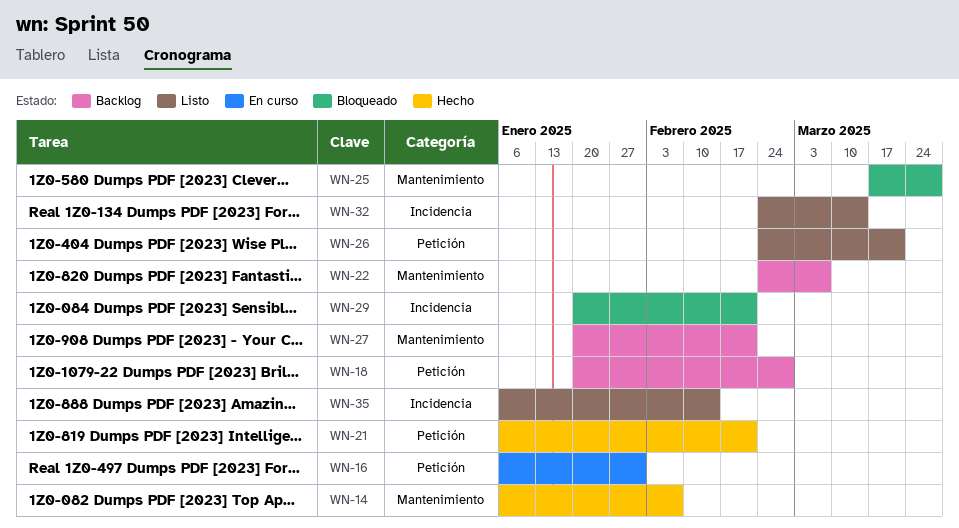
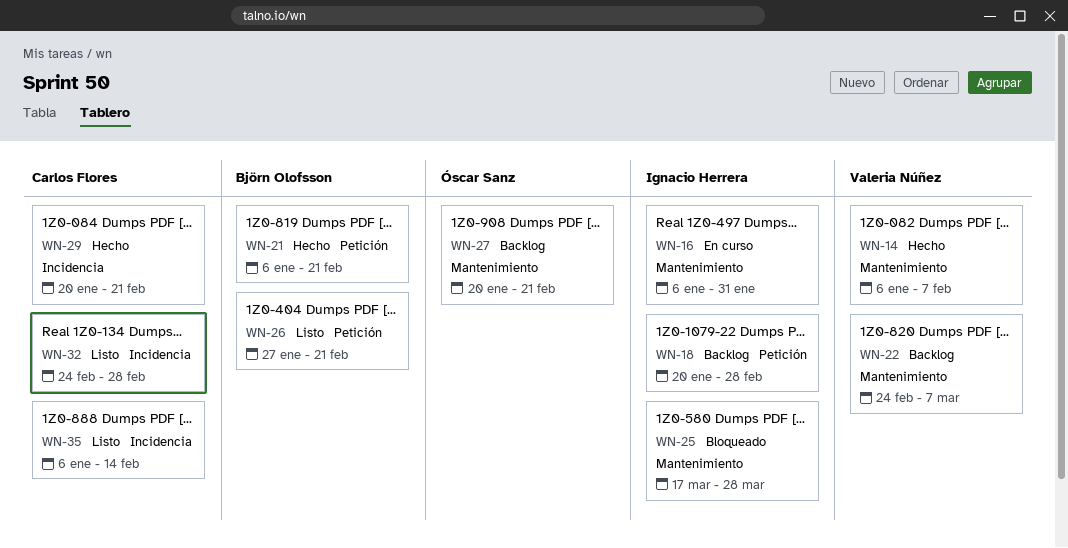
WN-16, label: Petición -> Mantenimiento
WN-26, start: Feb 24 -> Jan 27
WN-26, due: Mar 21 -> Feb 21
WN-29, status: Bloqueado -> Hecho
WN-32, due: Mar 14 -> Feb 28

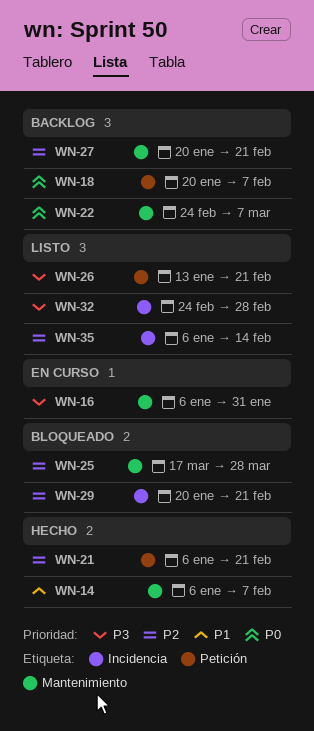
WN-18, due: Feb 28 -> Feb 7
WN-26, start: Jan 27 -> Jan 13
WN-29, status: Hecho -> Bloqueado

